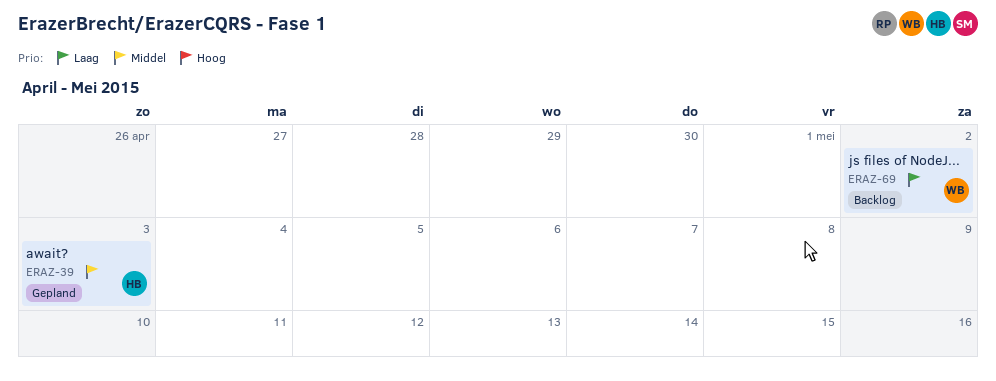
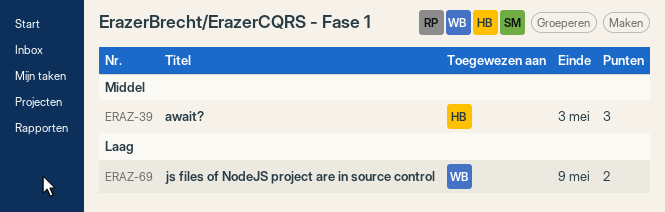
ERAZ-69, due: May 2 -> May 9

